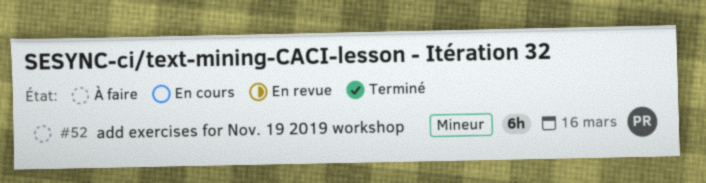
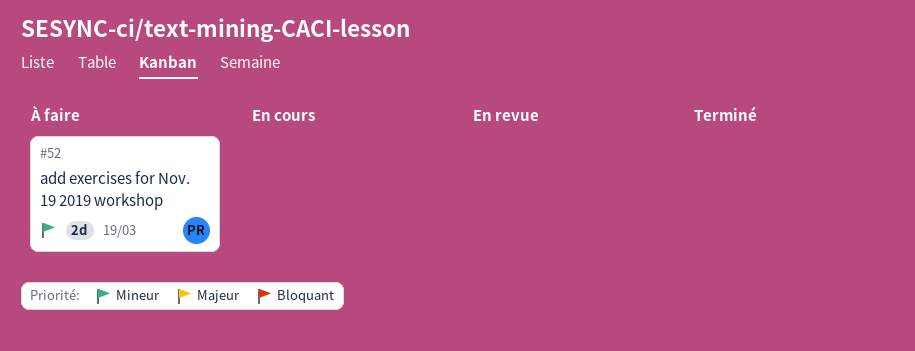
#52, estimate: 6h -> 2d
#52, due: Mar 16 -> Mar 19

